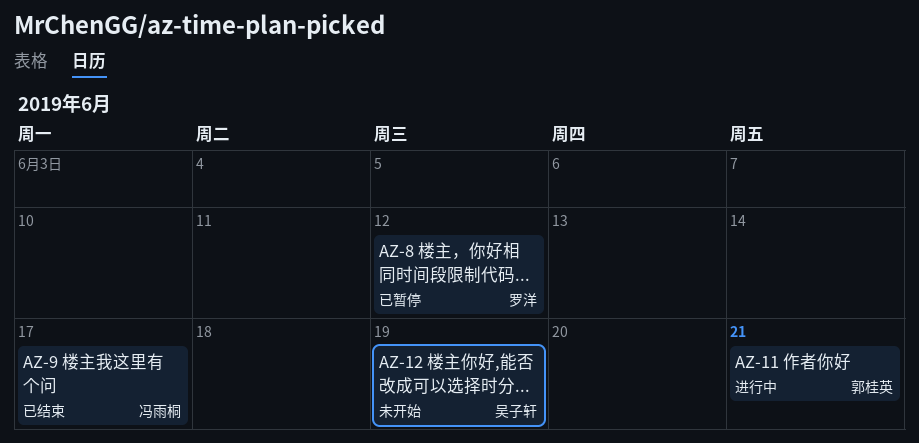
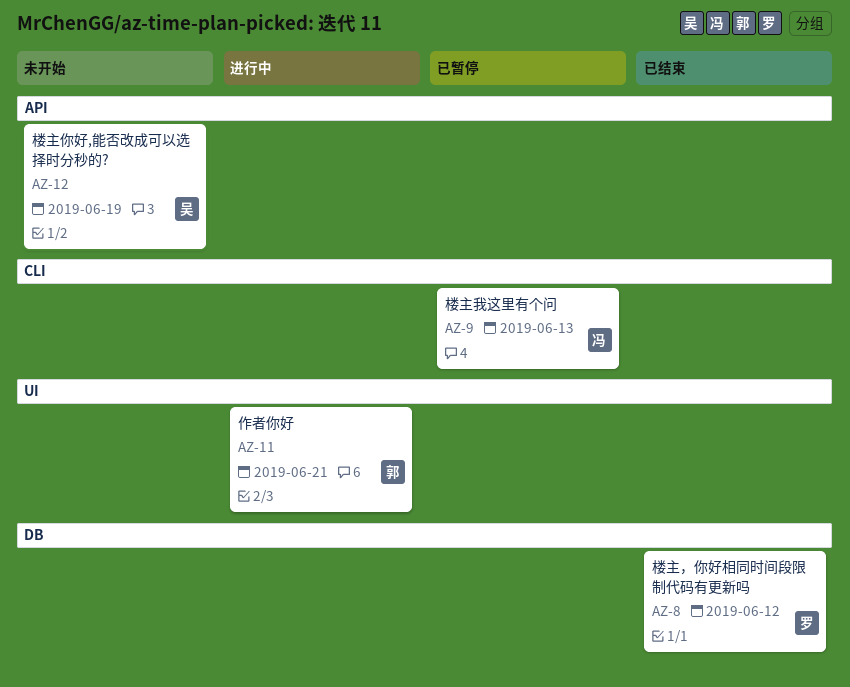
AZ-8, status: 已暂停 -> 已结束
AZ-9, status: 已结束 -> 已暂停
AZ-9, due: Jun 17 -> Jun 13

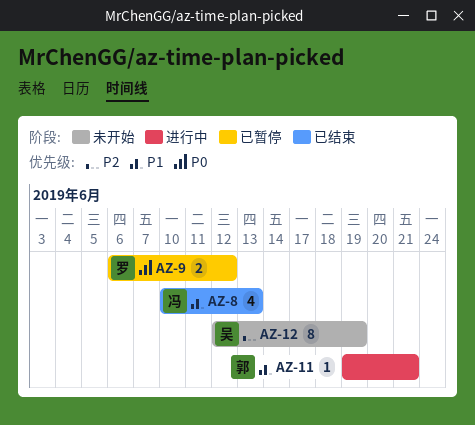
AZ-8, owner: 罗 -> 冯
AZ-8, due: Jun 12 -> Jun 13
AZ-9, owner: 冯 -> 罗
AZ-9, due: Jun 13 -> Jun 12

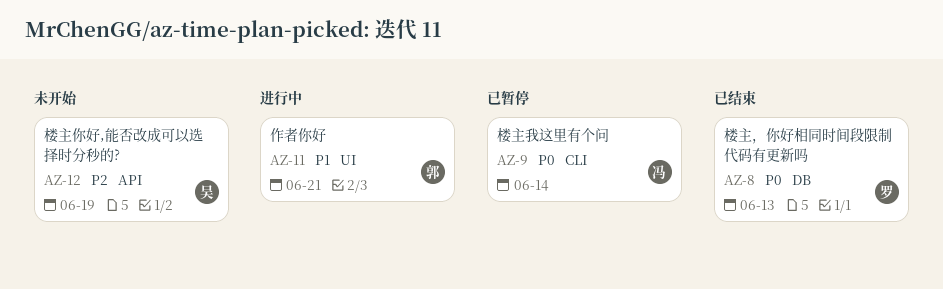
AZ-8, owner: 冯 -> 罗
AZ-8, priority: P1 -> P0
AZ-9, owner: 罗 -> 冯
AZ-9, due: Jun 12 -> Jun 14

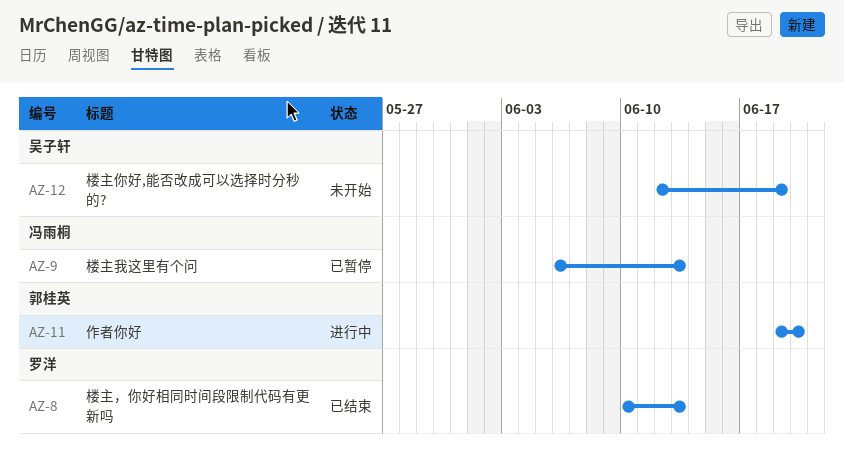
AZ-9, due: Jun 14 -> Jun 13
AZ-11, due: Jun 21 -> Jun 20

